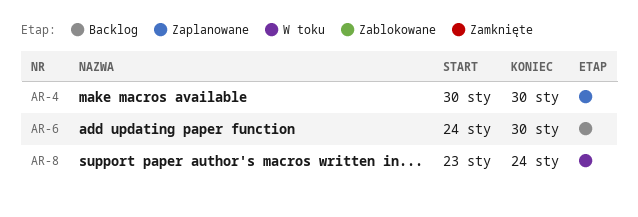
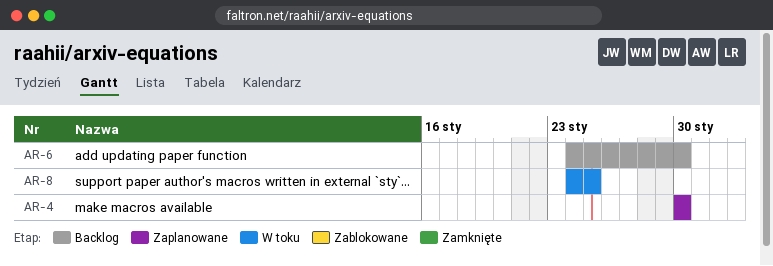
AR-8, start: Jan 23 -> Jan 24
AR-8, due: Jan 24 -> Jan 25

